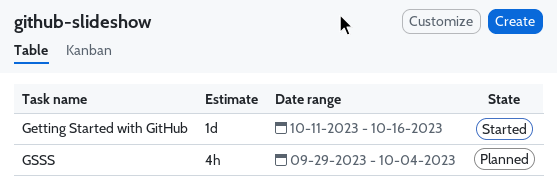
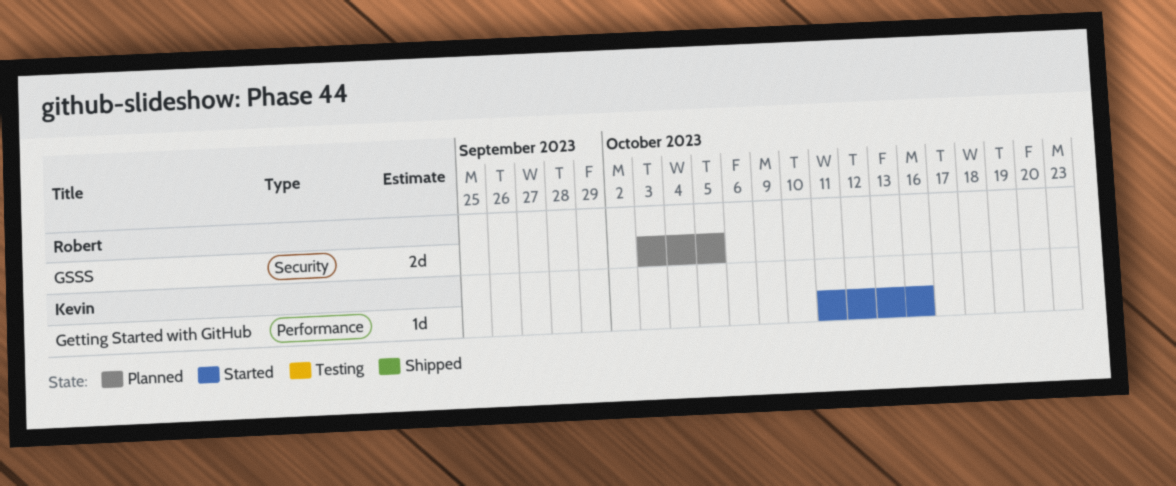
GSSS, estimate: 4h -> 2d
GSSS, start: Sep 29 -> Oct 3
GSSS, due: Oct 4 -> Oct 5

